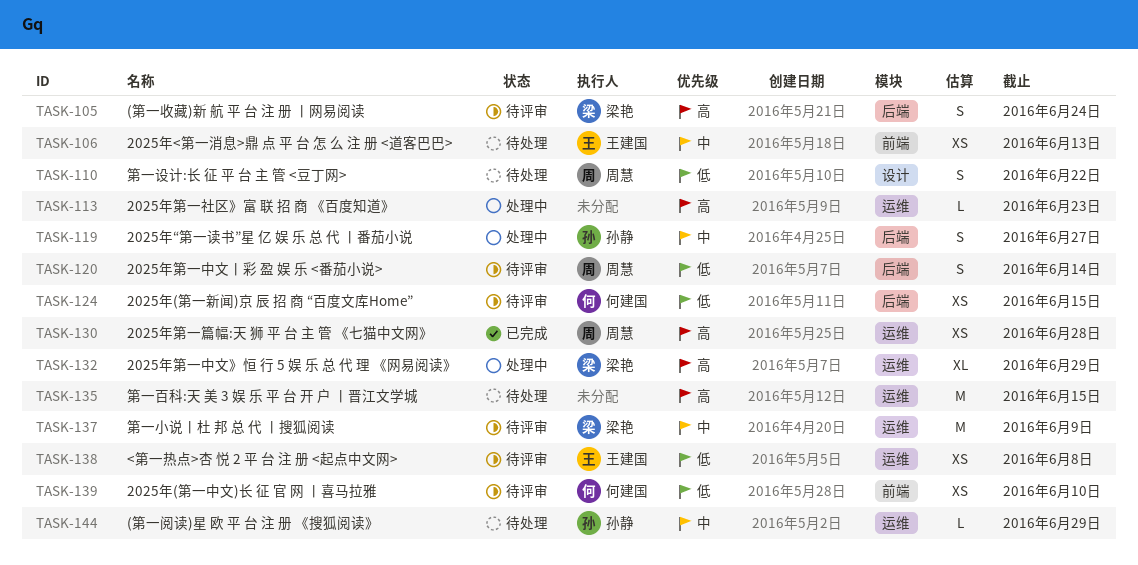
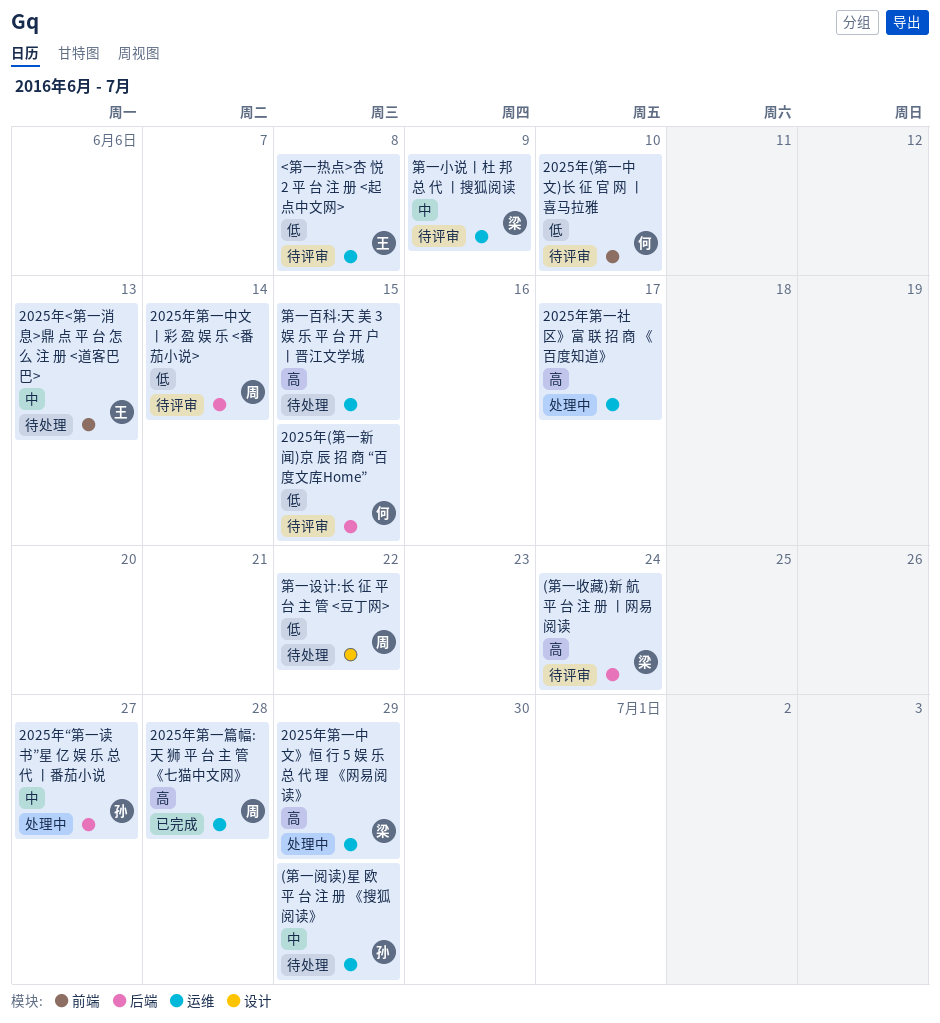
2025年第一社区》富 联 招 商 《百度知道》, due: Jun 23 -> Jun 17

